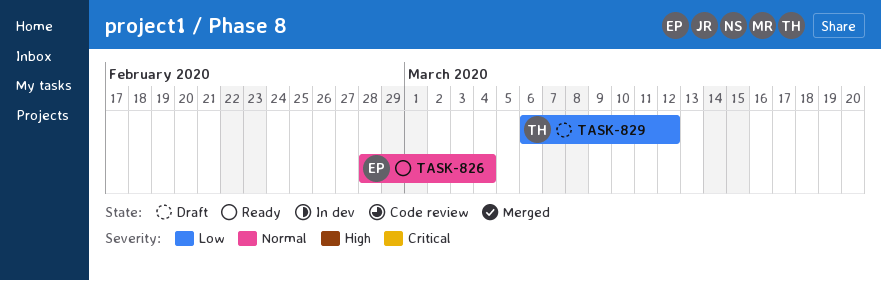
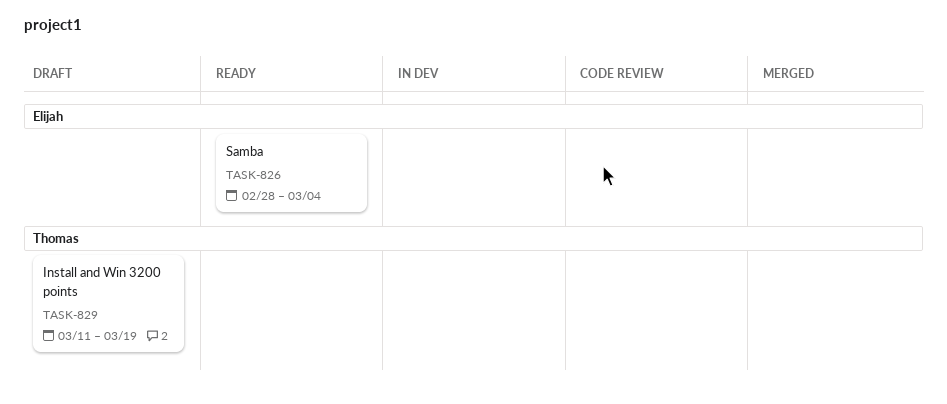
TASK-829, start: Mar 6 -> Mar 11
TASK-829, due: Mar 12 -> Mar 19

